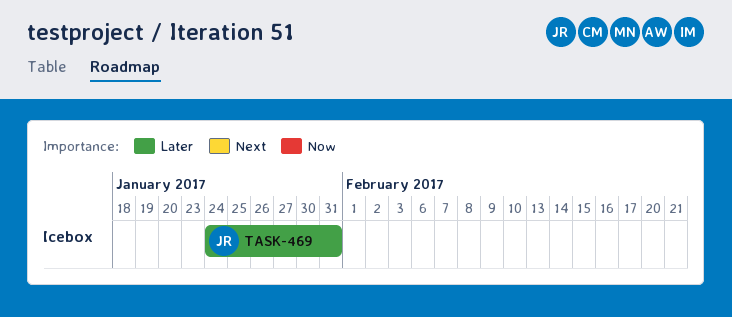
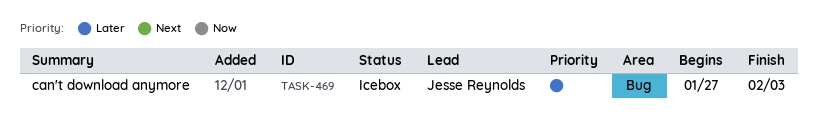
TASK-469, start: Jan 24 -> Jan 27
TASK-469, due: Jan 31 -> Feb 3

